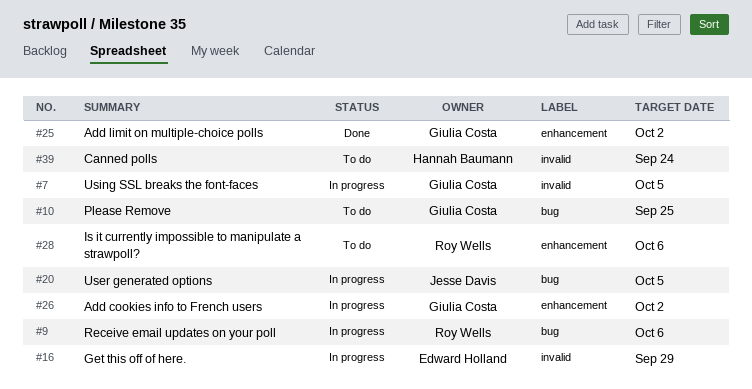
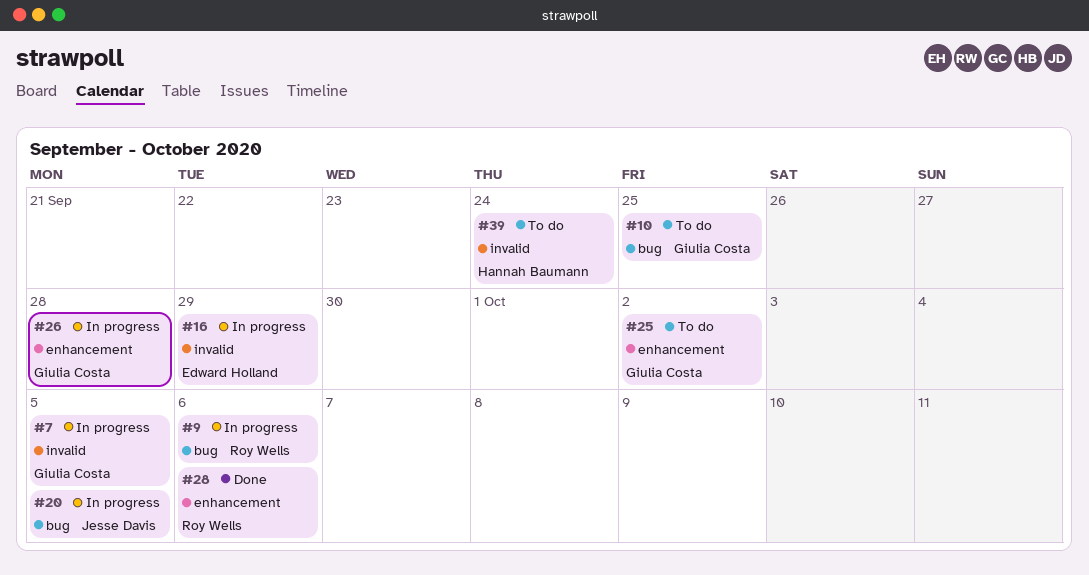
#25, status: Done -> To do
#26, due: Oct 2 -> Sep 28
#28, status: To do -> Done

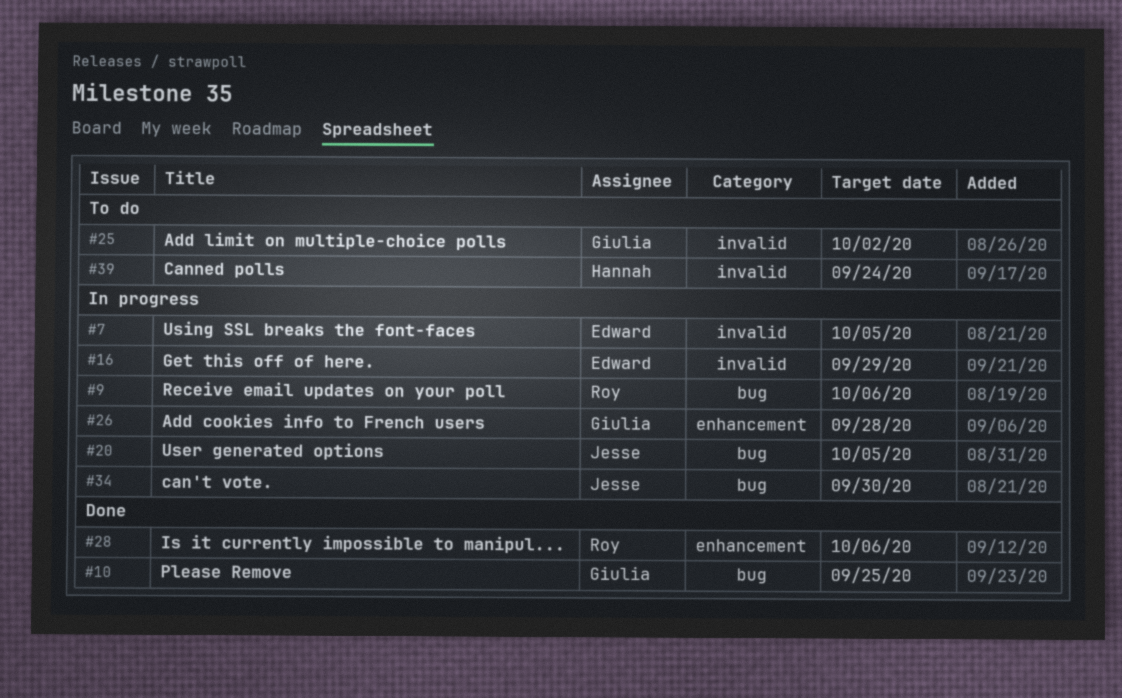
#7, owner: Giulia Costa -> Edward Holland
#10, status: To do -> Done
#25, label: enhancement -> invalid
#34: none -> present

